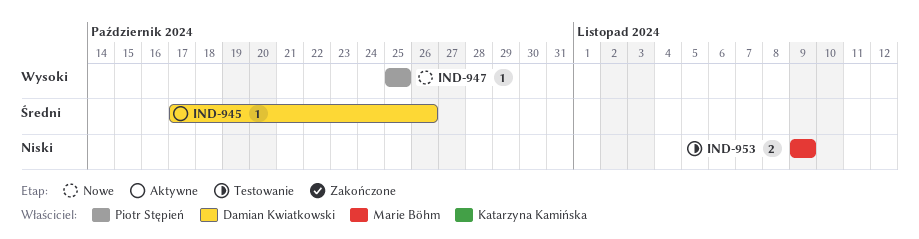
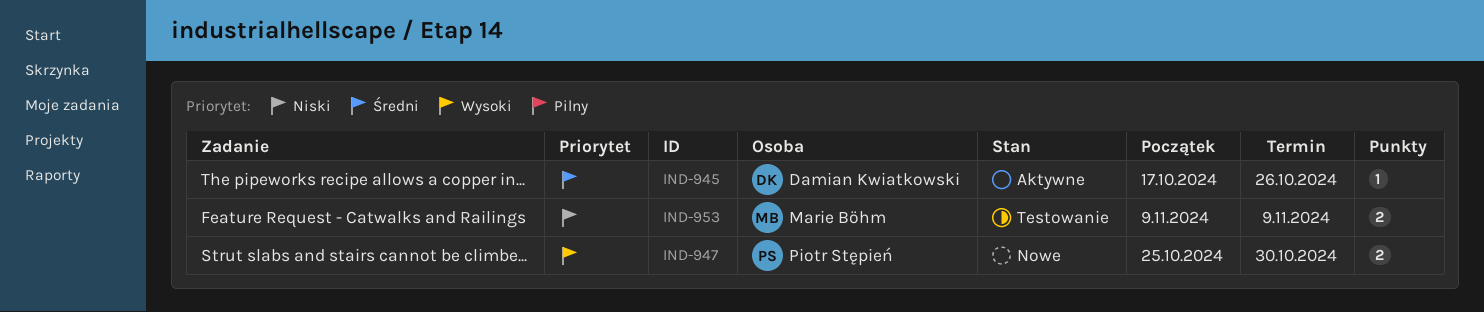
IND-947, estimate: 1 -> 2
IND-947, due: Oct 25 -> Oct 30

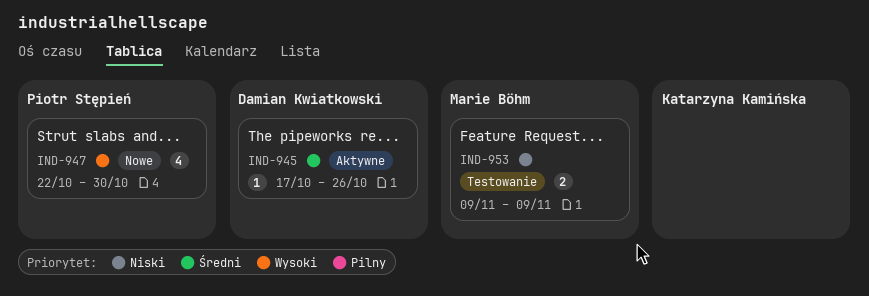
IND-947, estimate: 2 -> 4
IND-947, start: Oct 25 -> Oct 22

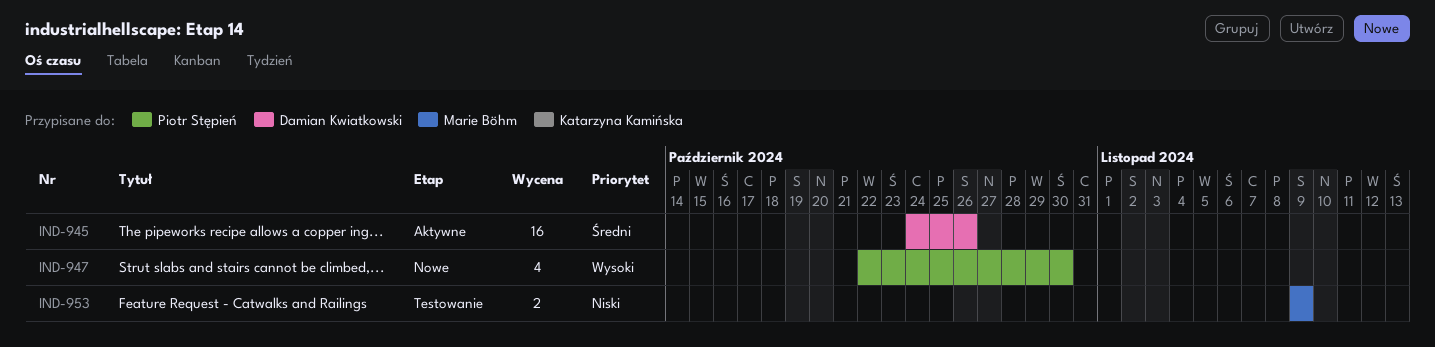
IND-945, estimate: 1 -> 16
IND-945, start: Oct 17 -> Oct 24

